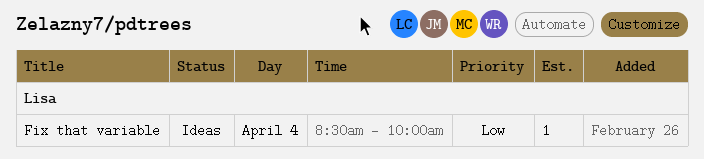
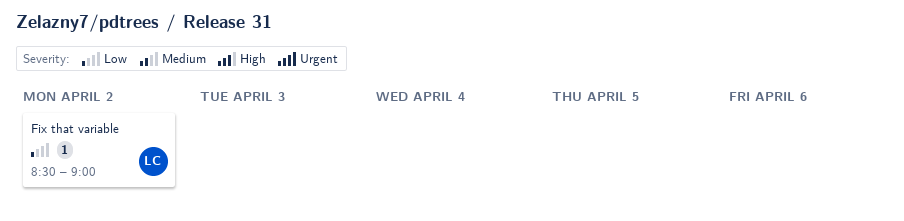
Fix that variable, day: Apr 4 -> Apr 2
Fix that variable, ends: 10:00 -> 09:00

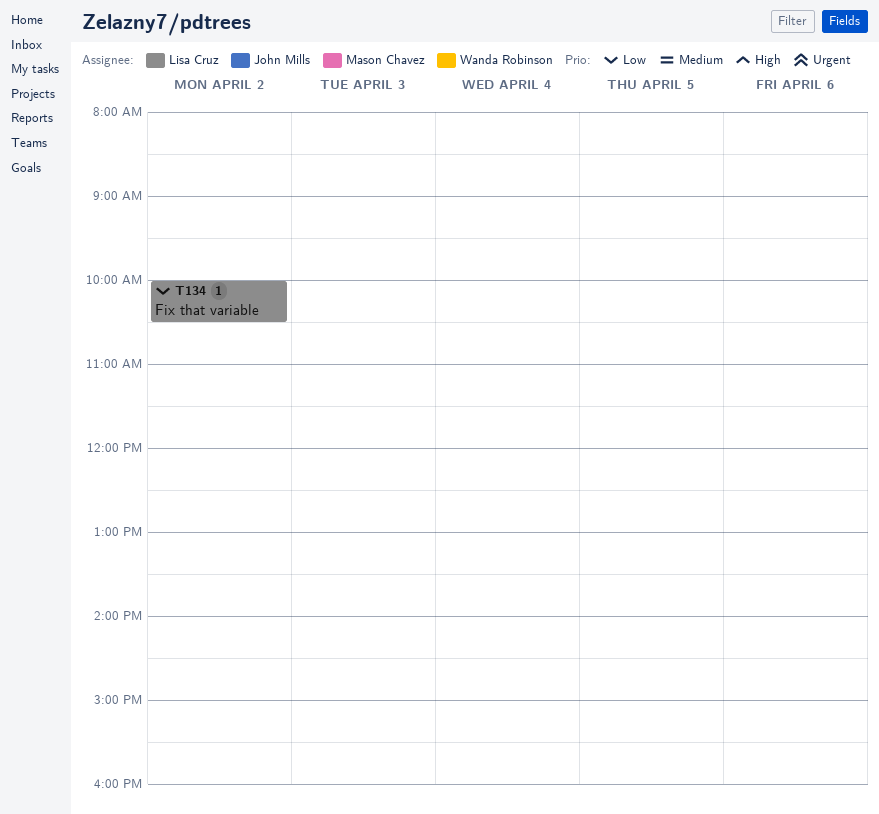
Fix that variable, begins: 08:30 -> 10:00
Fix that variable, ends: 09:00 -> 10:30

